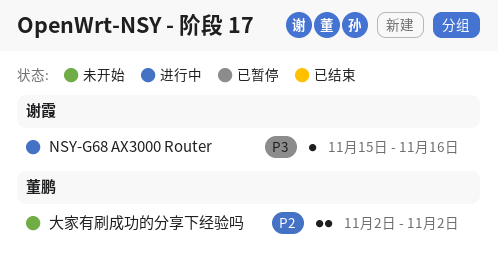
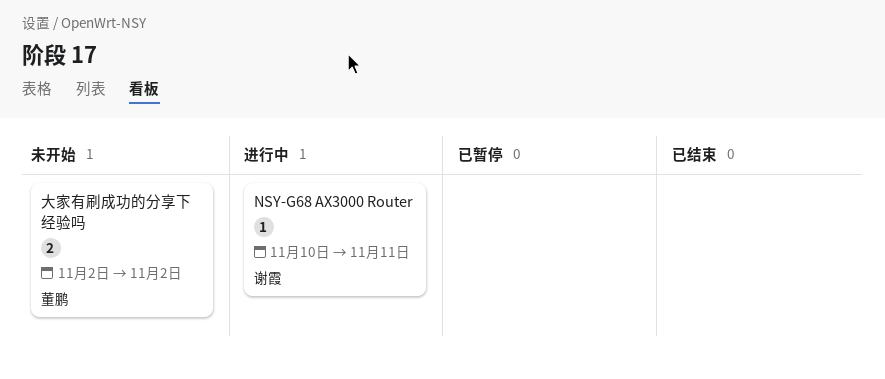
NSY-G68 AX3000 Router, start: Nov 15 -> Nov 10
NSY-G68 AX3000 Router, due: Nov 16 -> Nov 11

